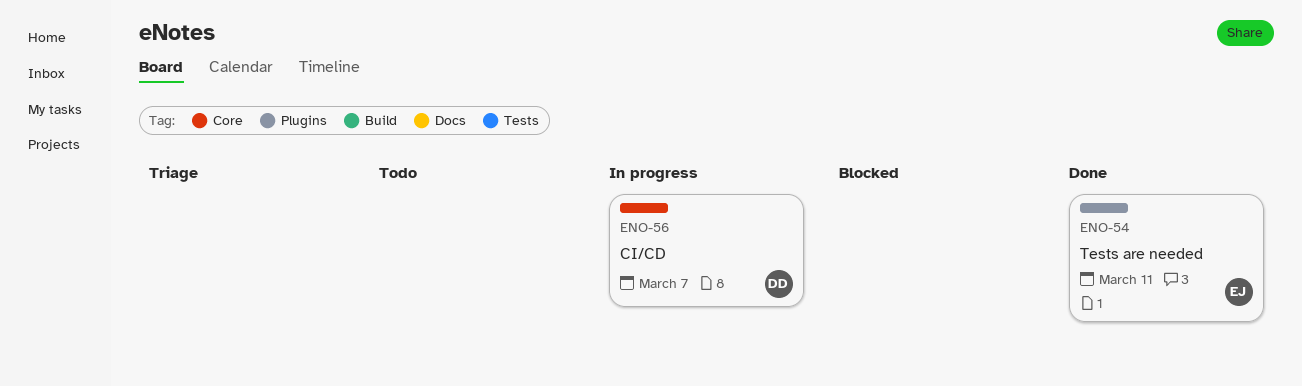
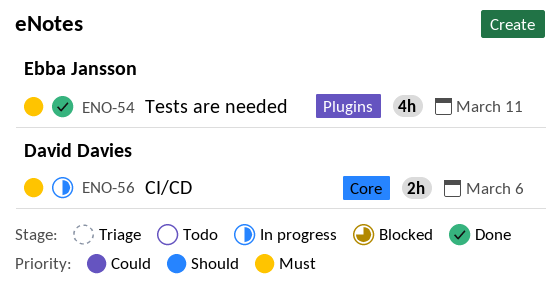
ENO-56, due: Mar 7 -> Mar 6

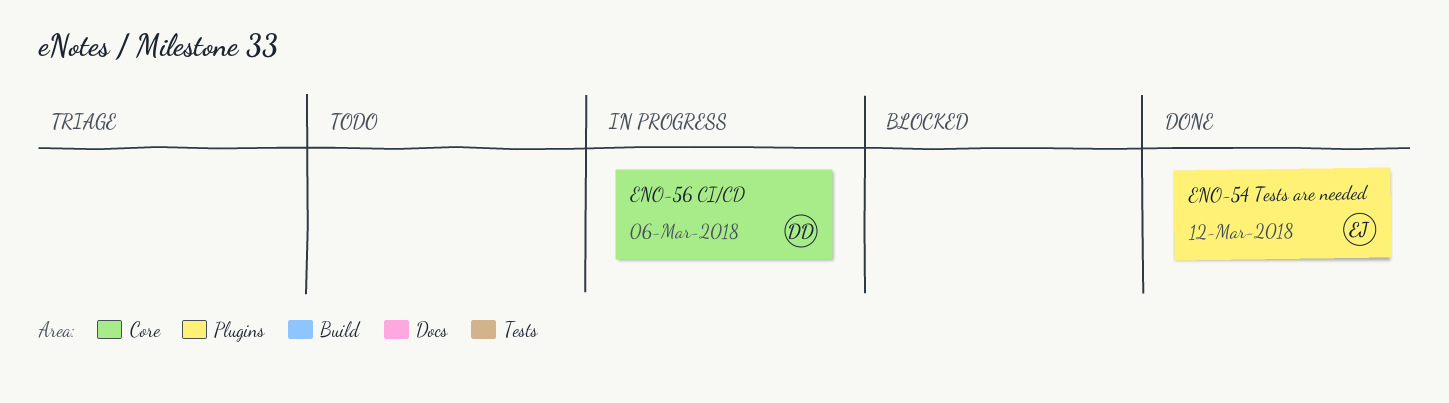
ENO-54, due: Mar 11 -> Mar 12

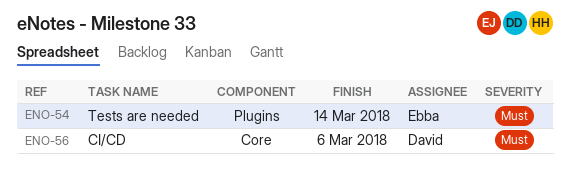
ENO-54, due: Mar 12 -> Mar 14

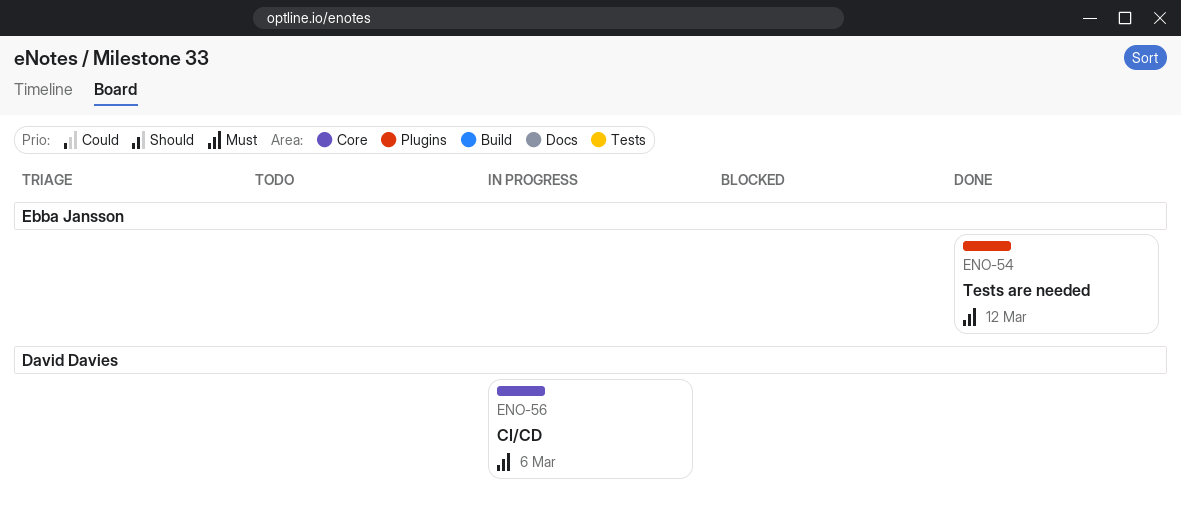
ENO-54, due: Mar 14 -> Mar 12

